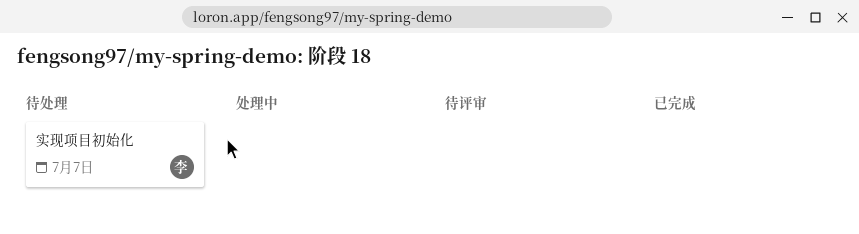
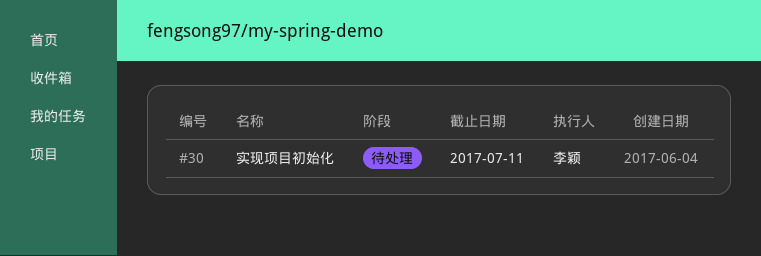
实现项目初始化, due: Jul 7 -> Jul 11

